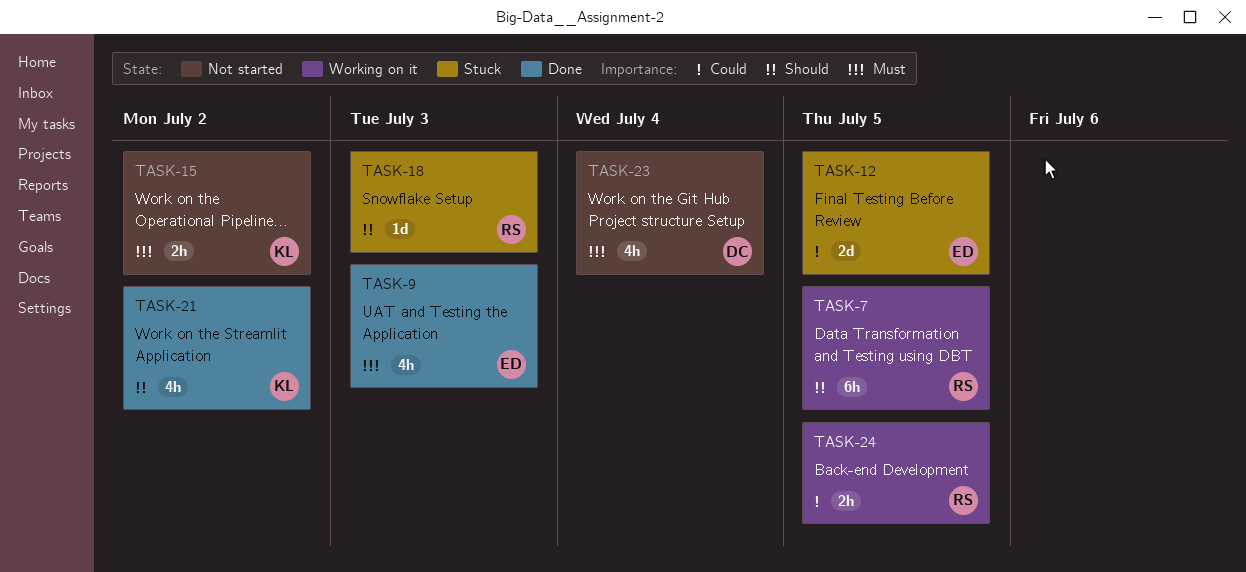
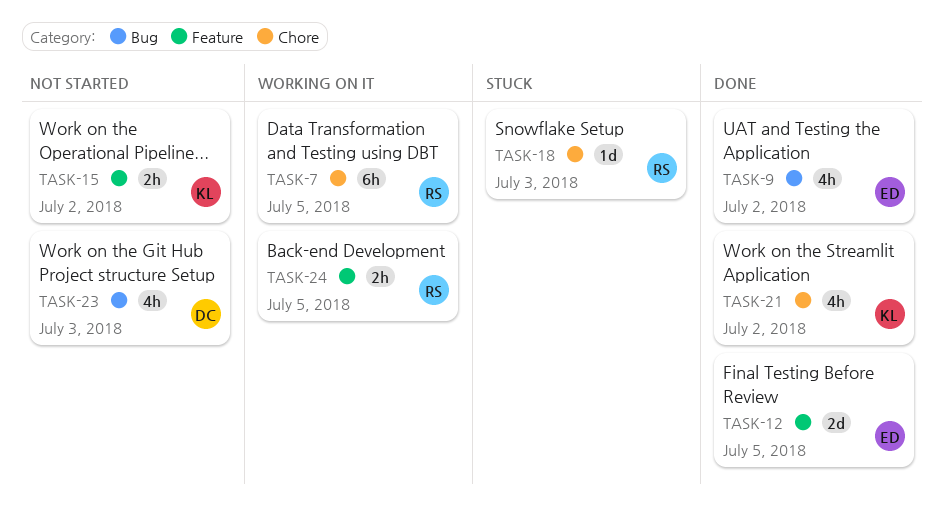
TASK-9, due: Jul 3 -> Jul 2
TASK-12, status: Stuck -> Done
TASK-23, due: Jul 4 -> Jul 3

